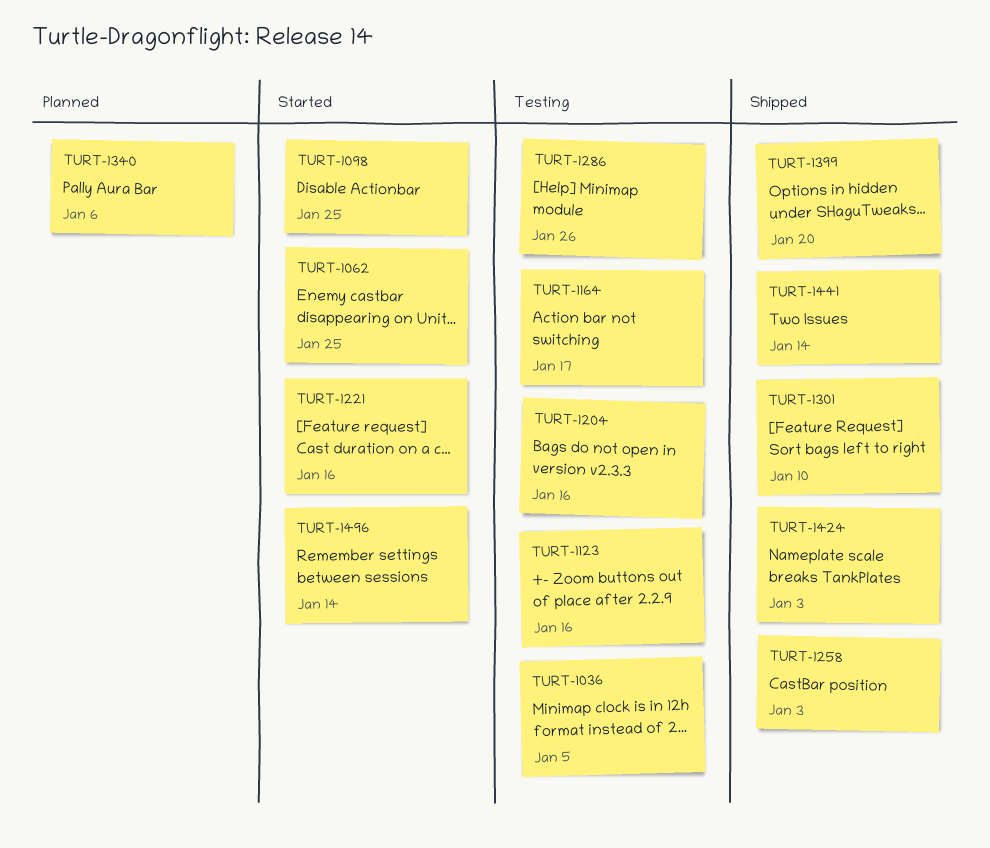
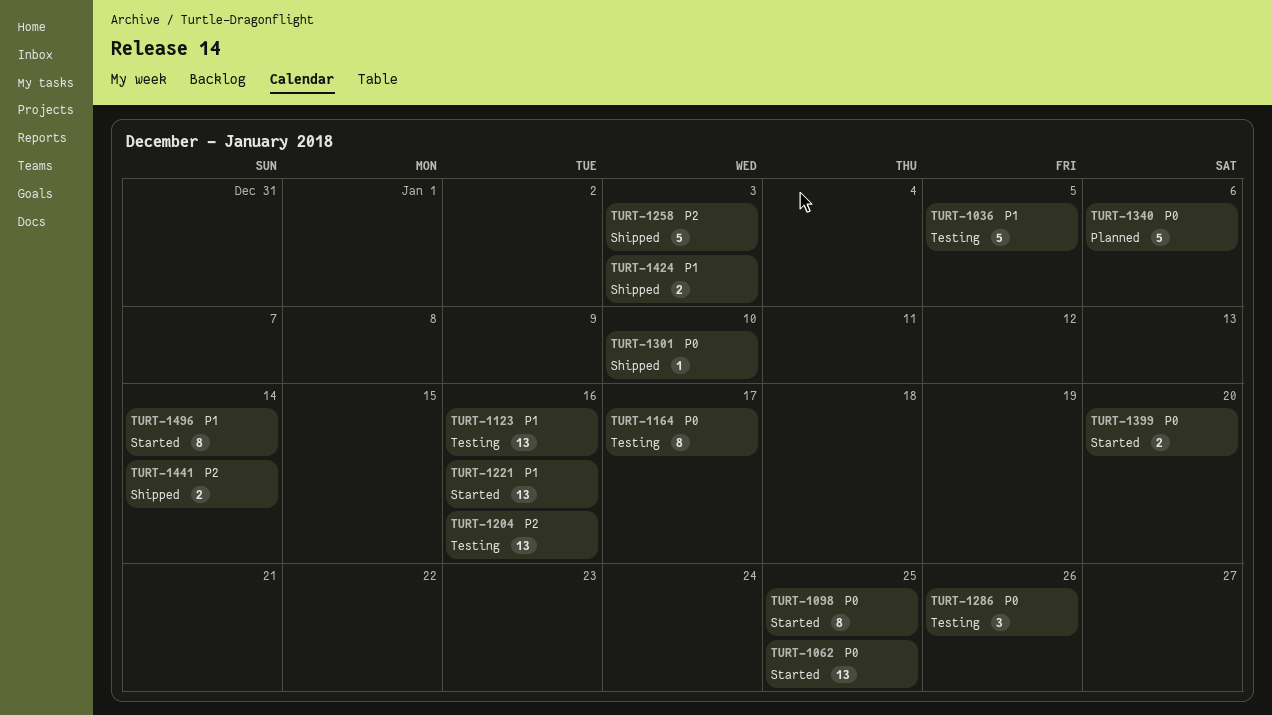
TURT-1399, status: Shipped -> Started

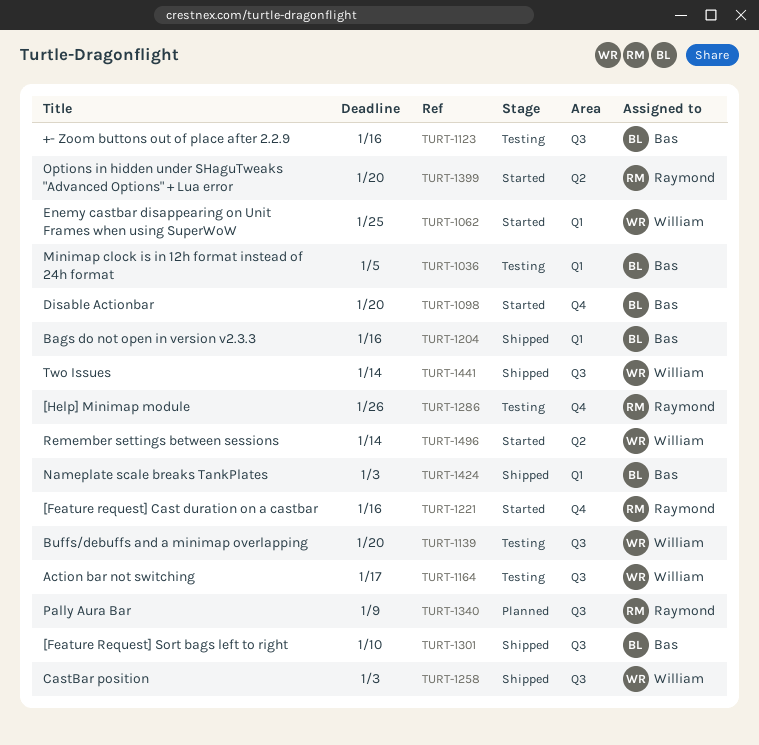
TURT-1098, due: Jan 25 -> Jan 20
TURT-1139: none -> present
TURT-1204, status: Testing -> Shipped
TURT-1340, due: Jan 6 -> Jan 9

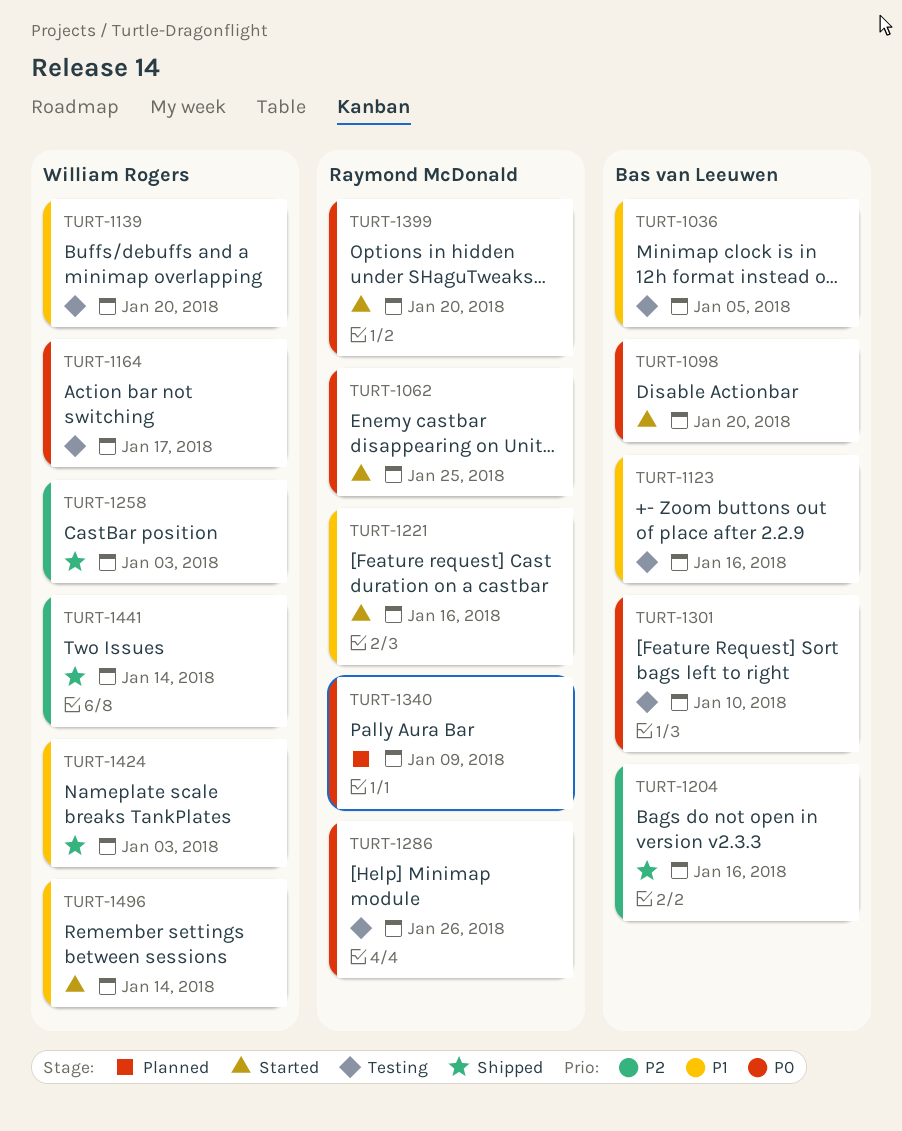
TURT-1062, owner: William Rogers -> Raymond McDonald
TURT-1301, status: Shipped -> Testing
TURT-1424, owner: Bas van Leeuwen -> William Rogers

